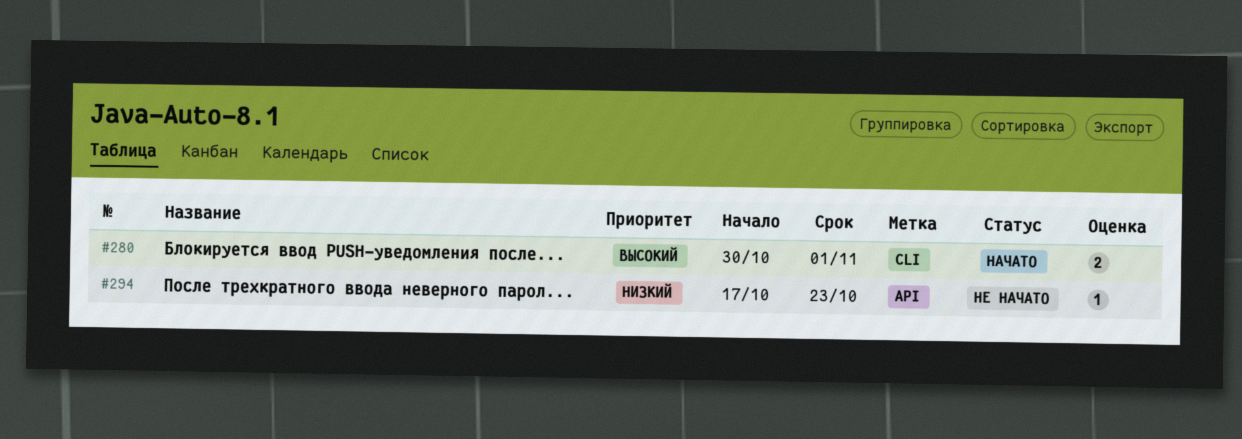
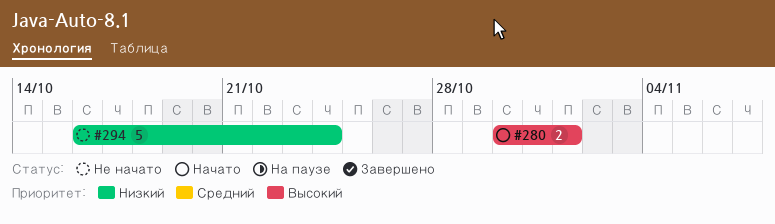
#294, estimate: 1 -> 5
#294, start: Oct 17 -> Oct 16
#294, due: Oct 23 -> Oct 24

